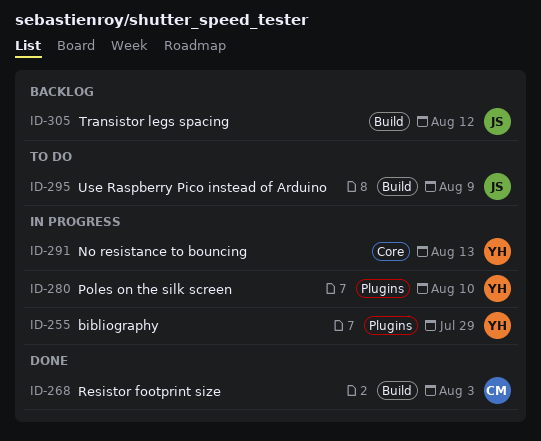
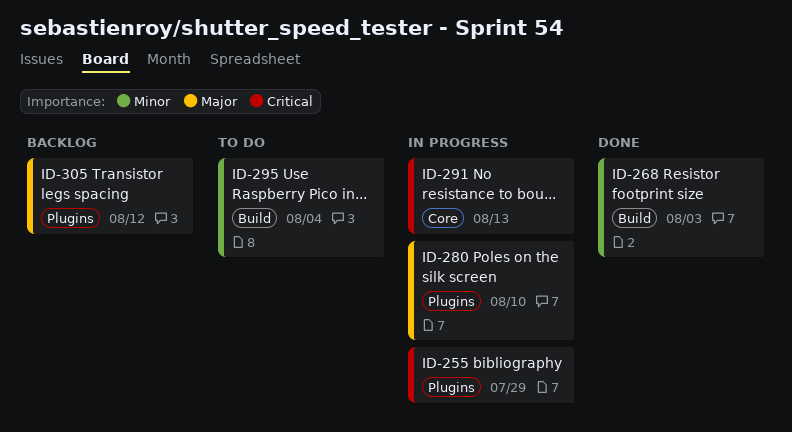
ID-295, due: Aug 9 -> Aug 4
ID-305, label: Build -> Plugins

